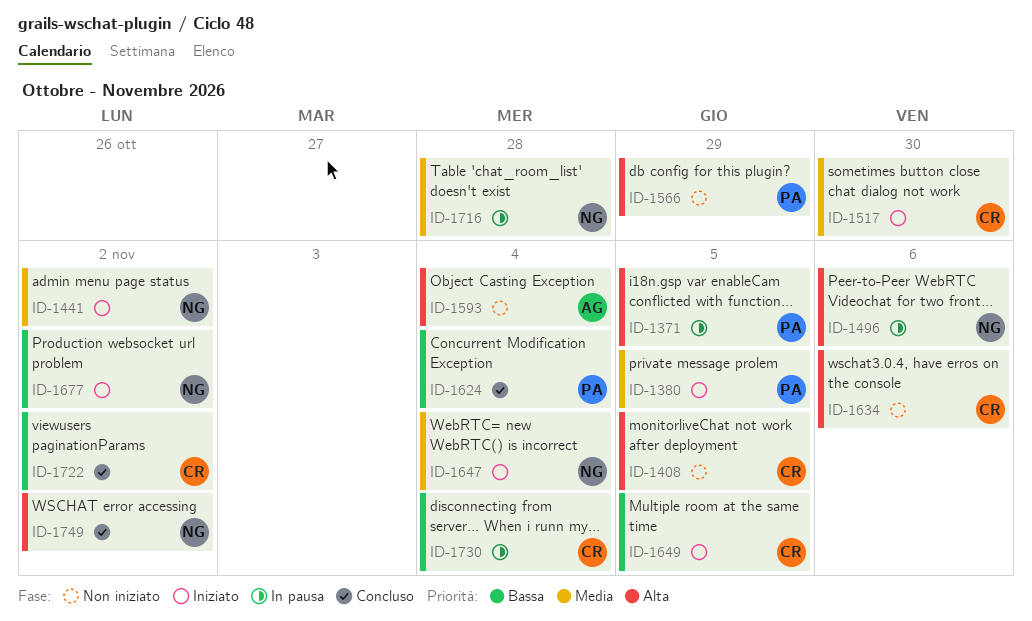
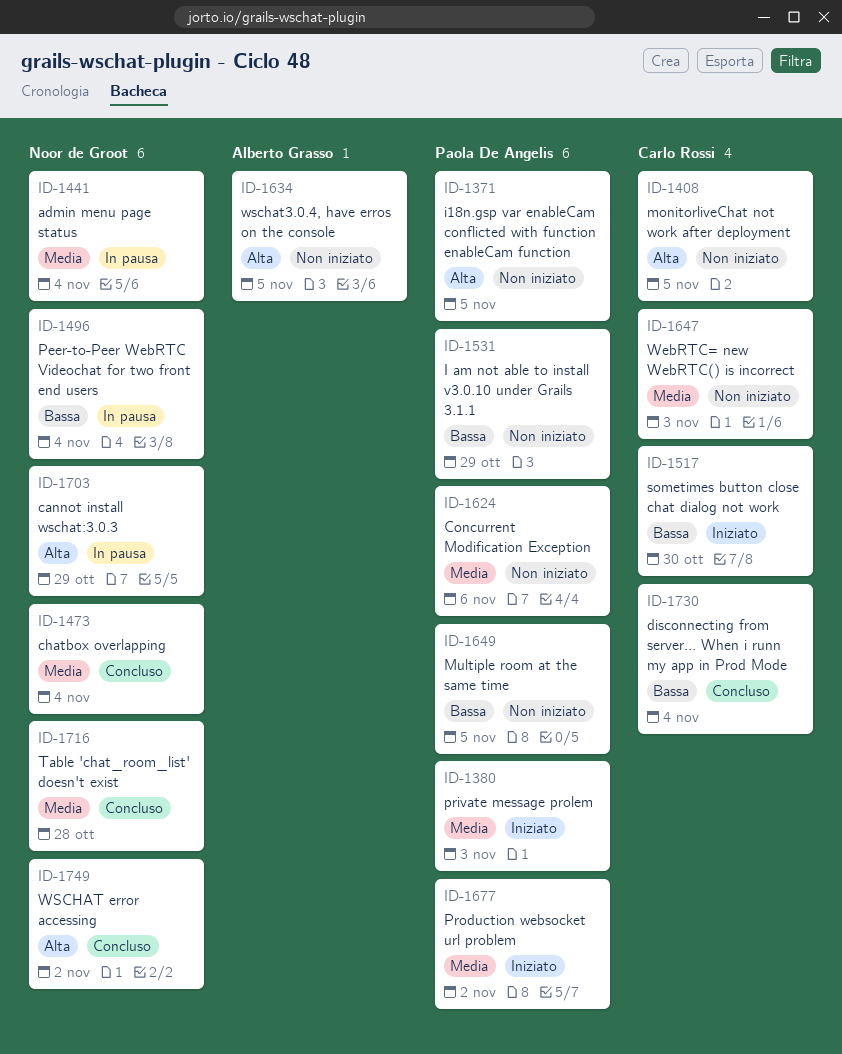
ID-1371, status: In pausa -> Non iniziato
ID-1380, due: Nov 5 -> Nov 3
ID-1441, status: Iniziato -> In pausa
ID-1441, due: Nov 2 -> Nov 4
ID-1473: none -> present
ID-1496, priority: Alta -> Bassa
ID-1496, due: Nov 6 -> Nov 4
ID-1517, priority: Media -> Bassa
ID-1531: none -> present
ID-1566: present -> none
ID-1593: present -> none
ID-1624, status: Concluso -> Non iniziato
ID-1624, priority: Bassa -> Media
ID-1624, due: Nov 4 -> Nov 6
ID-1634, owner: Carlo Rossi -> Alberto Grasso
ID-1634, due: Nov 6 -> Nov 5
ID-1647, status: Iniziato -> Non iniziato
ID-1647, owner: Noor de Groot -> Carlo Rossi
ID-1647, due: Nov 4 -> Nov 3
ID-1649, status: Iniziato -> Non iniziato
ID-1649, owner: Carlo Rossi -> Paola De Angelis
ID-1677, owner: Noor de Groot -> Paola De Angelis
ID-1677, priority: Bassa -> Media
ID-1703: none -> present
ID-1716, status: In pausa -> Concluso
ID-1722: present -> none
ID-1730, status: In pausa -> Concluso

